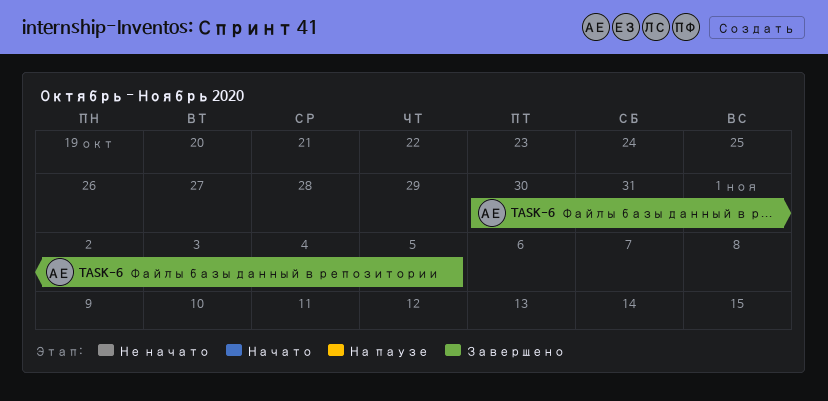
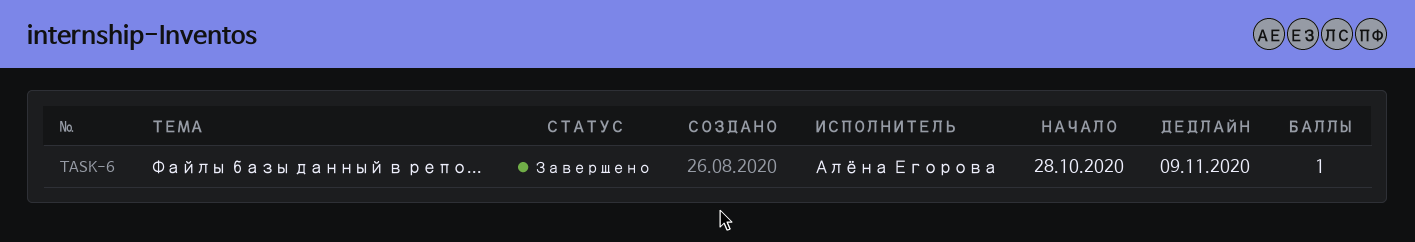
TASK-6, start: Oct 30 -> Oct 28
TASK-6, due: Nov 5 -> Nov 9

